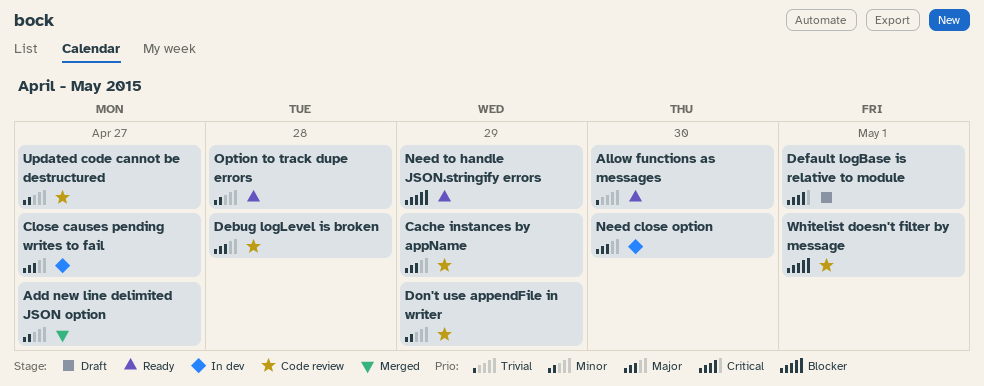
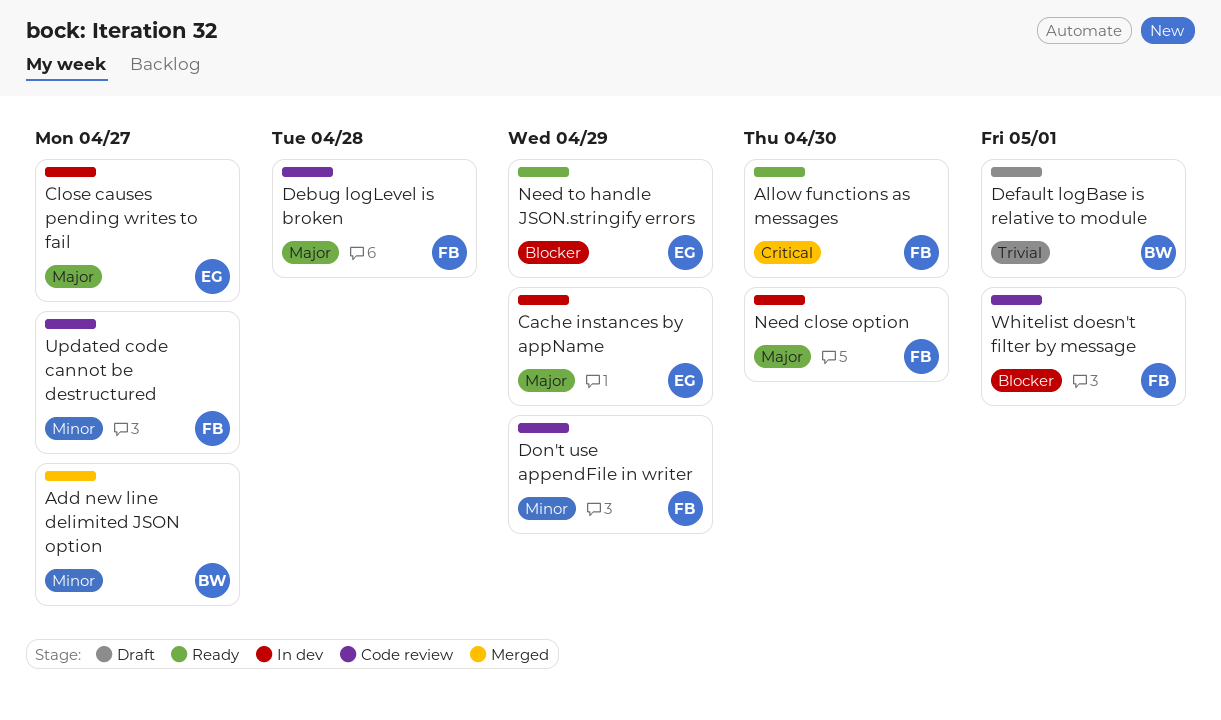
Allow functions as messages, priority: Trivial -> Critical
Cache instances by appName, status: Code review -> In dev
Default logBase is relative to module, priority: Critical -> Trivial
Option to track dupe errors: present -> none

